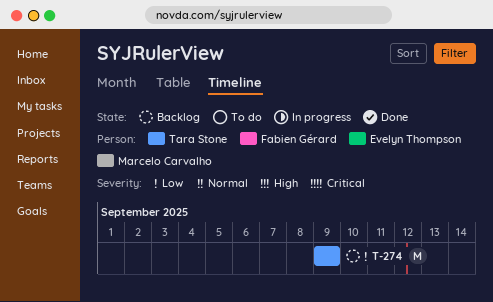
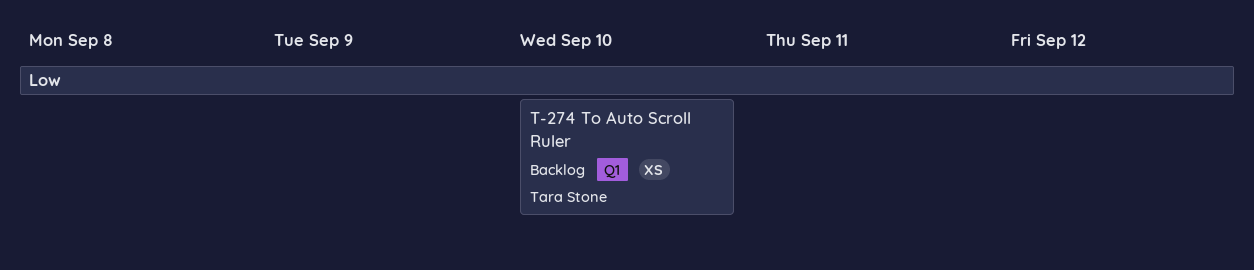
T-274, estimate: M -> XS
T-274, due: Sep 9 -> Sep 10

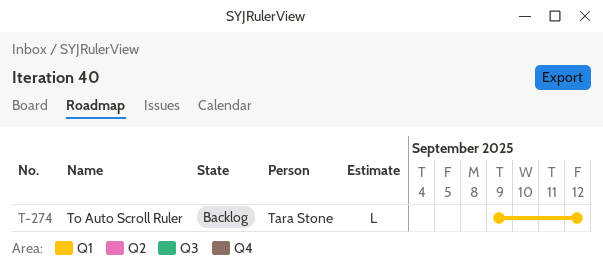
T-274, estimate: XS -> L
T-274, due: Sep 10 -> Sep 12

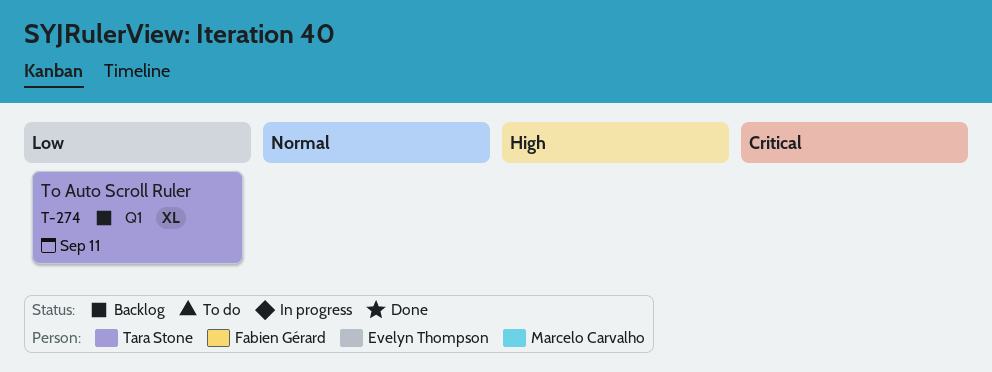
T-274, estimate: L -> XL
T-274, due: Sep 12 -> Sep 11

